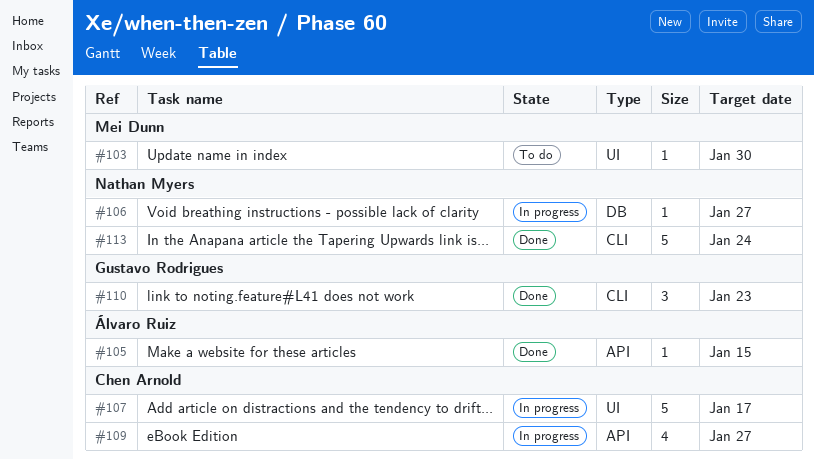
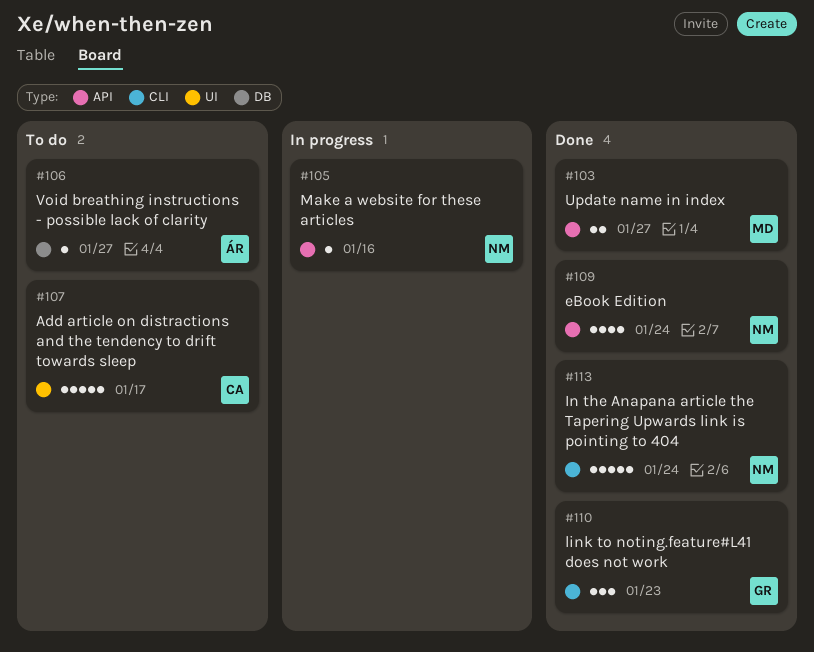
#103, status: To do -> Done
#103, label: UI -> API
#103, estimate: 1 -> 2
#103, due: Jan 30 -> Jan 27
#105, status: Done -> In progress
#105, owner: Álvaro Ruiz -> Nathan Myers
#105, due: Jan 15 -> Jan 16
#106, status: In progress -> To do
#106, owner: Nathan Myers -> Álvaro Ruiz
#107, status: In progress -> To do
#109, status: In progress -> Done
#109, owner: Chen Arnold -> Nathan Myers
#109, due: Jan 27 -> Jan 24

